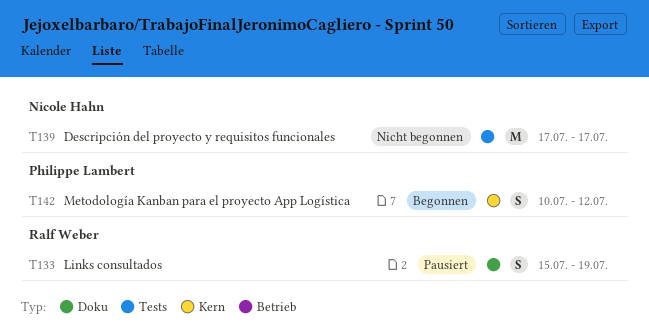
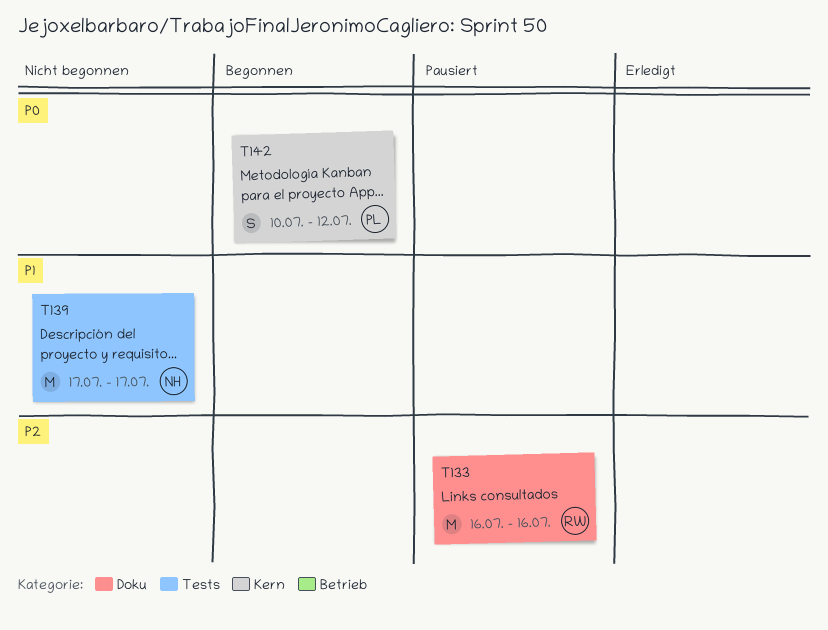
T133, estimate: S -> M
T133, start: Jul 15 -> Jul 16
T133, due: Jul 19 -> Jul 16

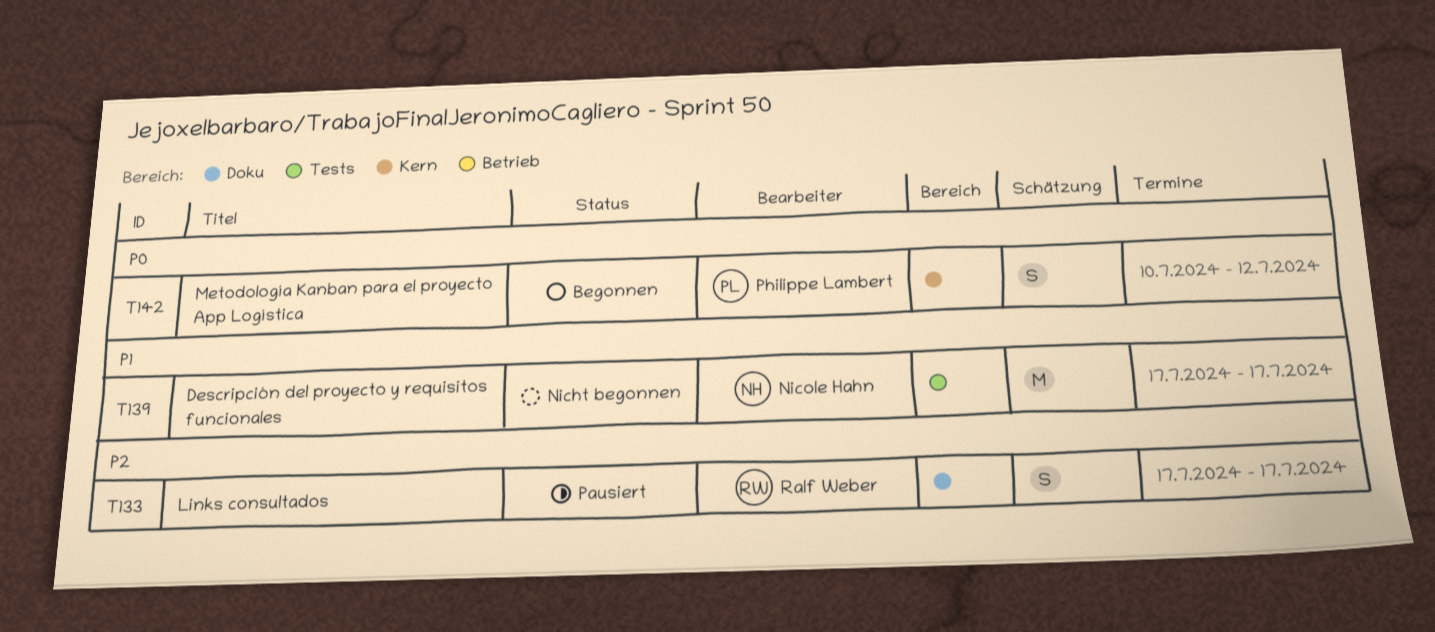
T133, estimate: M -> S
T133, start: Jul 16 -> Jul 17
T133, due: Jul 16 -> Jul 17

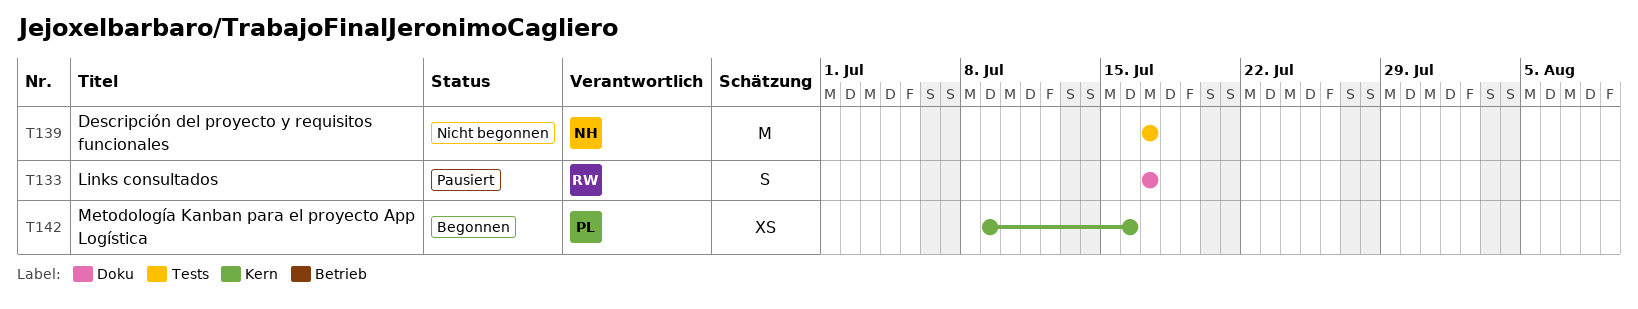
T142, estimate: S -> XS
T142, start: Jul 10 -> Jul 9
T142, due: Jul 12 -> Jul 16

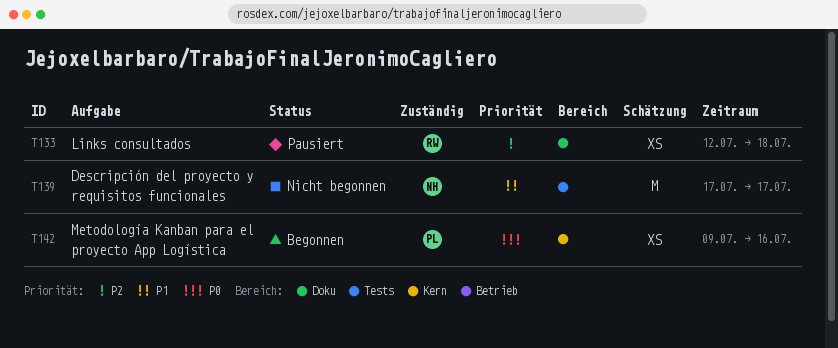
T133, estimate: S -> XS
T133, start: Jul 17 -> Jul 12
T133, due: Jul 17 -> Jul 18

